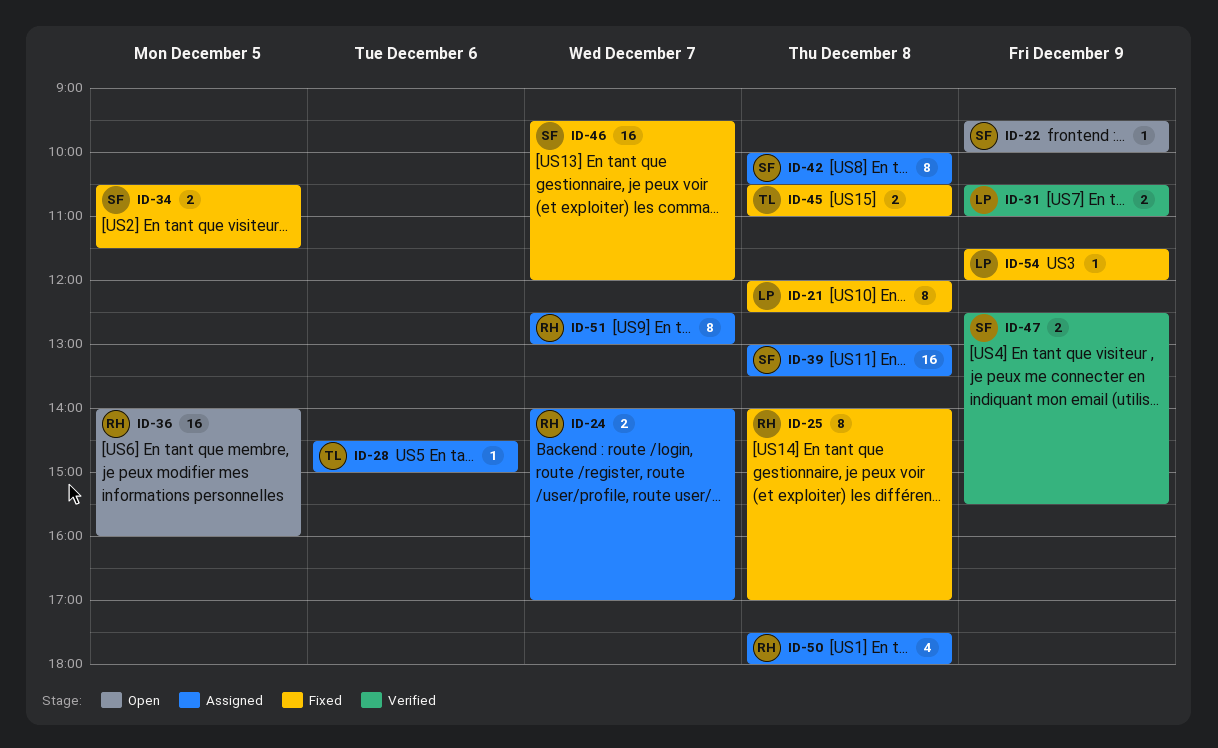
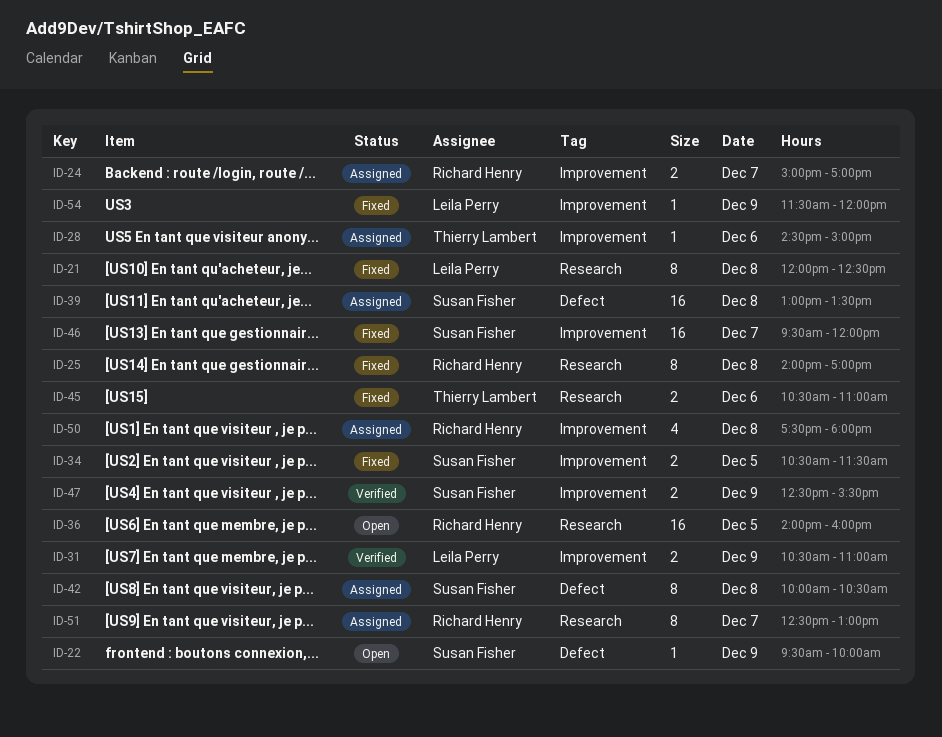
ID-24, begins: 14:00 -> 15:00
ID-45, day: Dec 8 -> Dec 6

